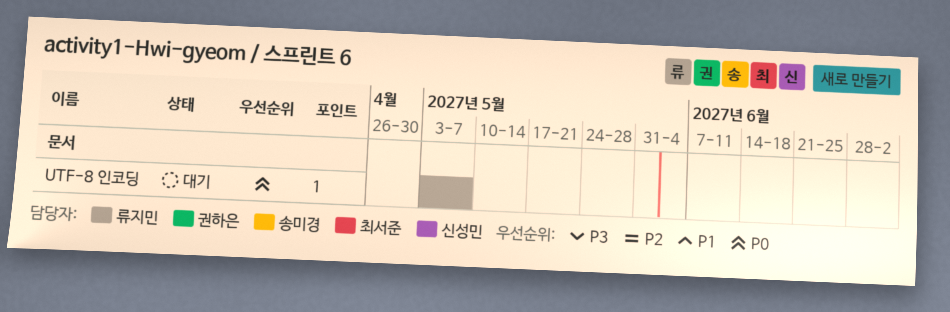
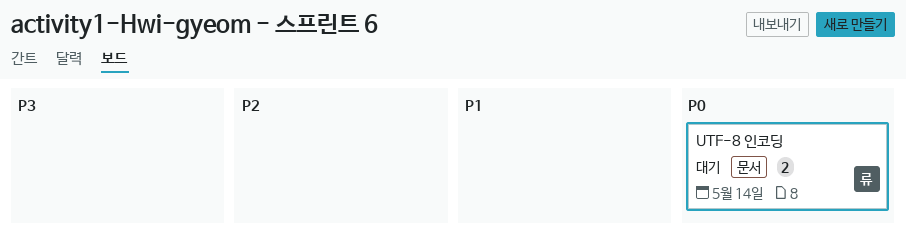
UTF-8 인코딩, estimate: 1 -> 2
UTF-8 인코딩, due: May 7 -> May 14

